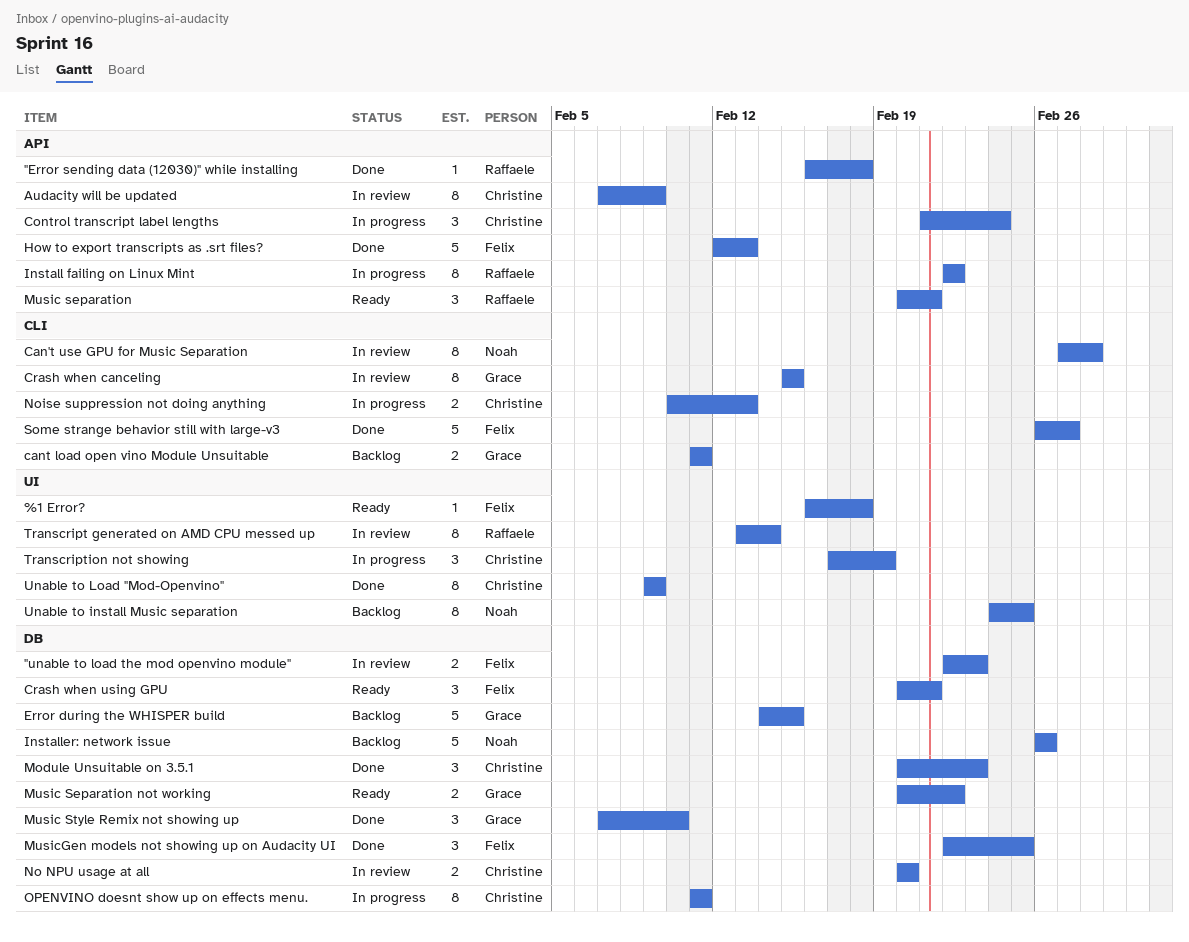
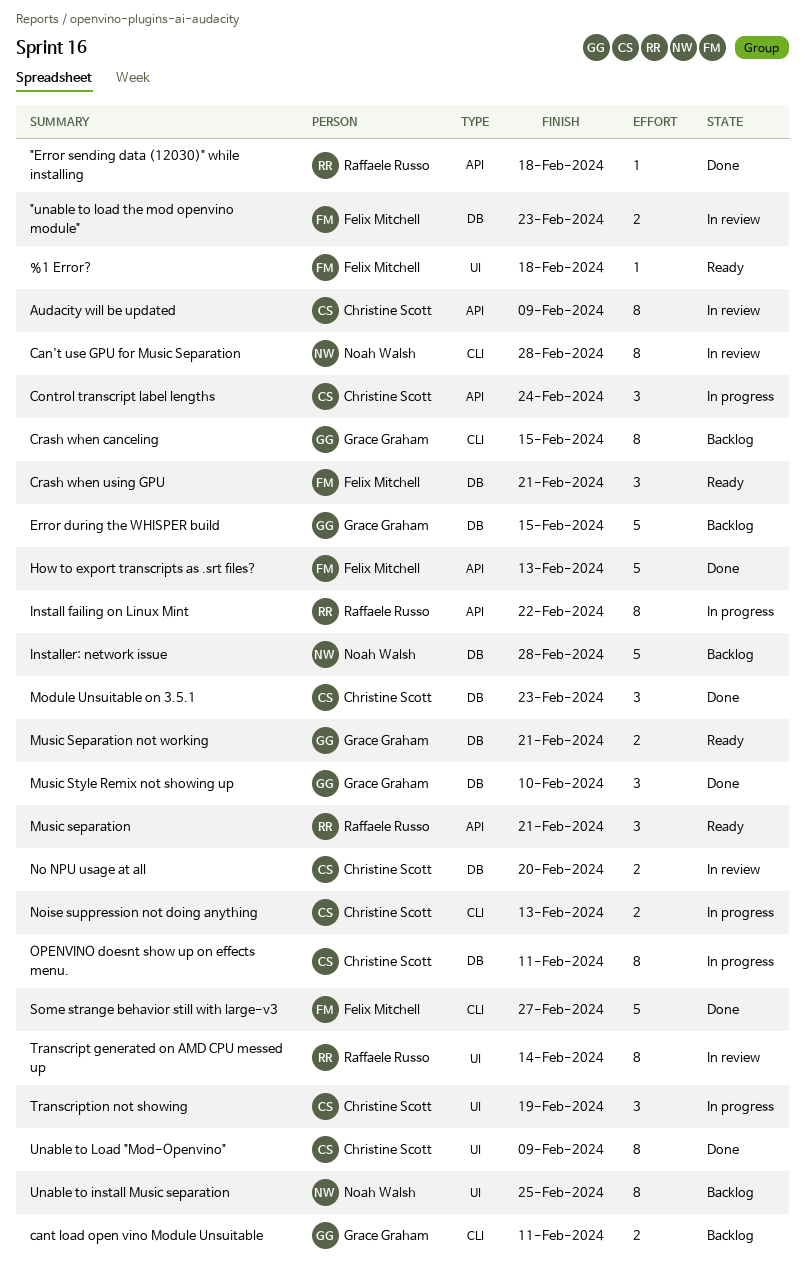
Crash when canceling, status: In review -> Backlog
Installer: network issue, due: Feb 26 -> Feb 28
Music Separation not working, due: Feb 22 -> Feb 21
MusicGen models not showing up on Audacity UI: present -> none

